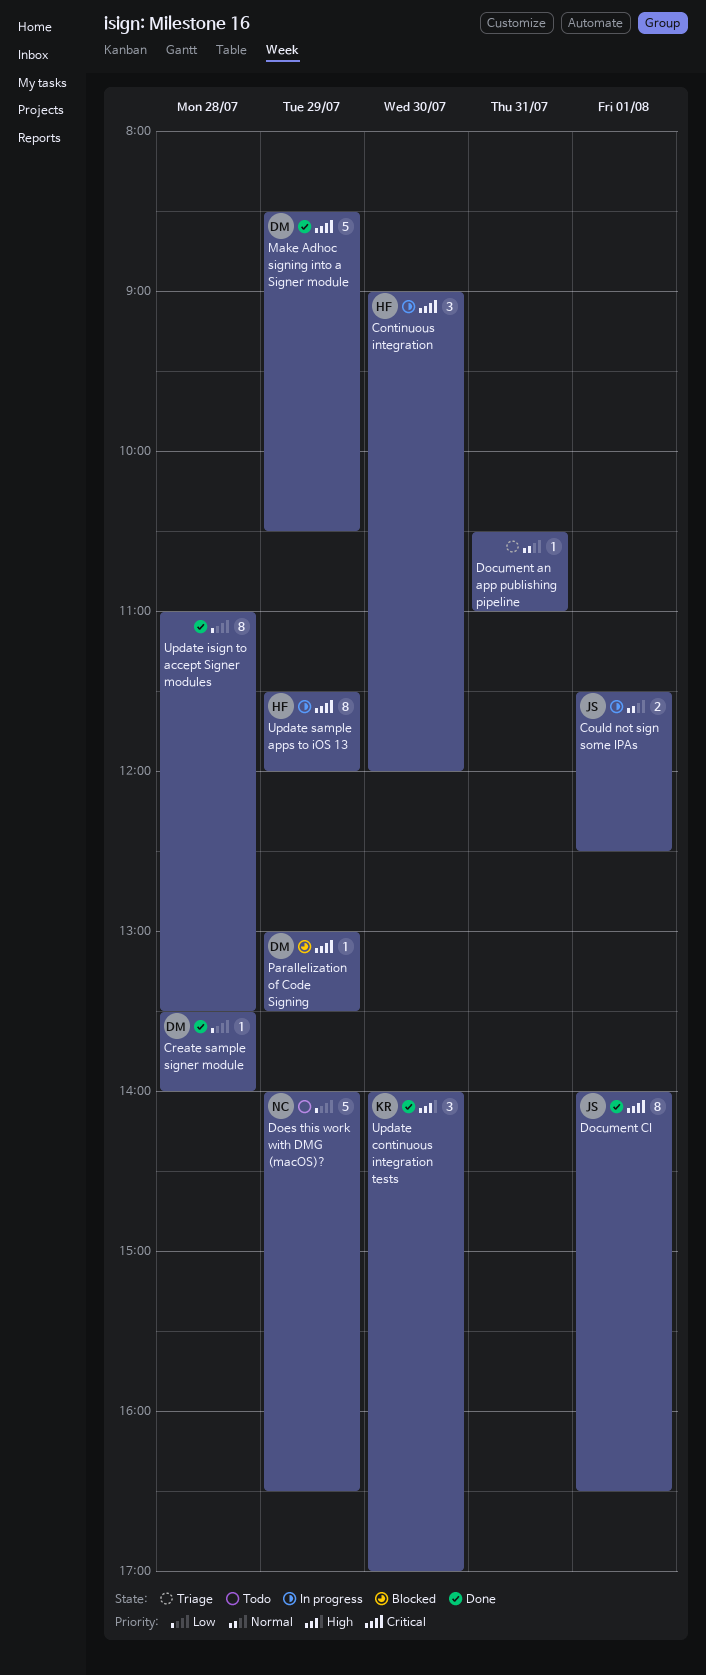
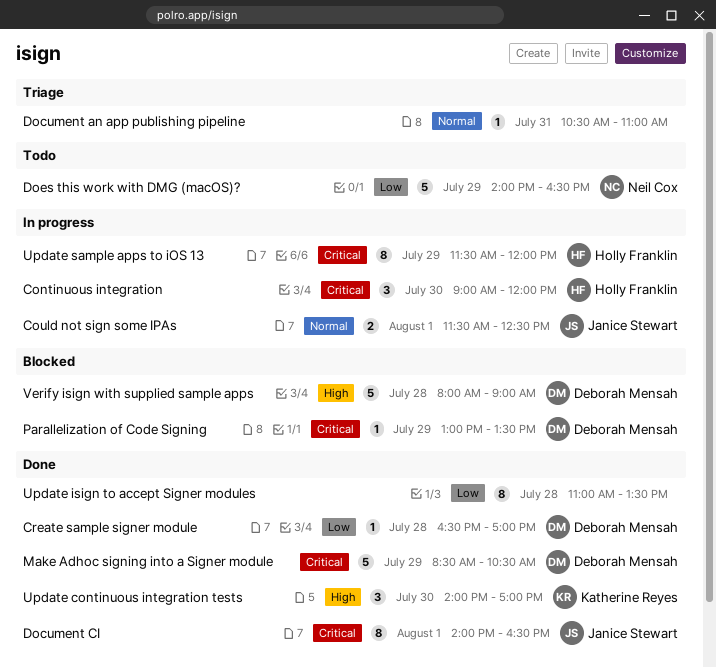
Create sample signer module, begins: 13:30 -> 16:30
Create sample signer module, ends: 14:00 -> 17:00
Verify isign with supplied sample apps: none -> present

